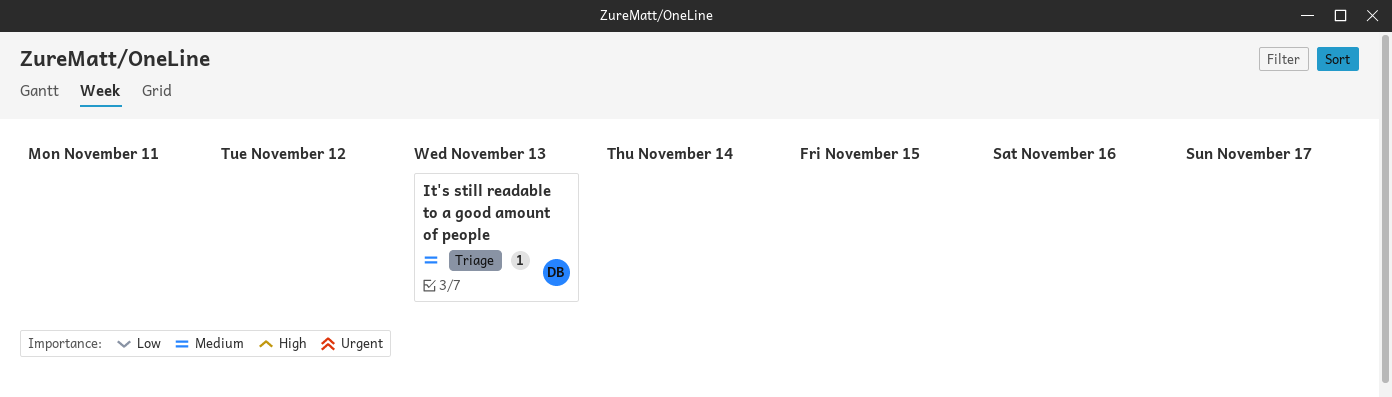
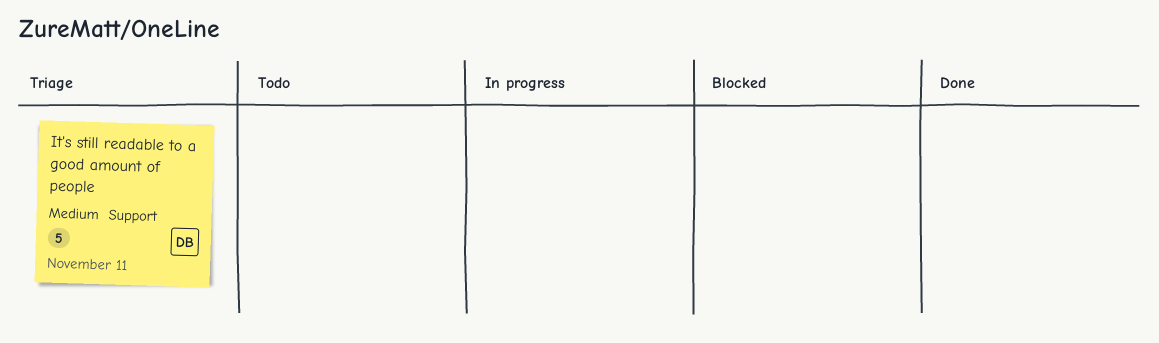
It's still readable to a good amount of people, estimate: 1 -> 5
It's still readable to a good amount of people, due: Nov 13 -> Nov 11

